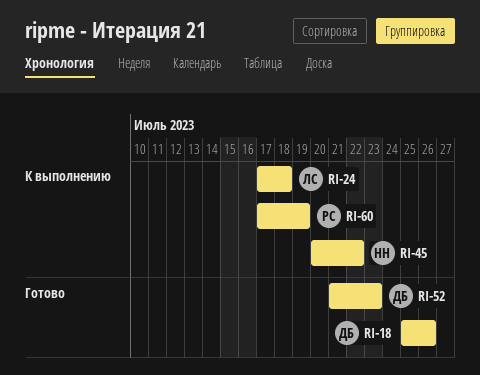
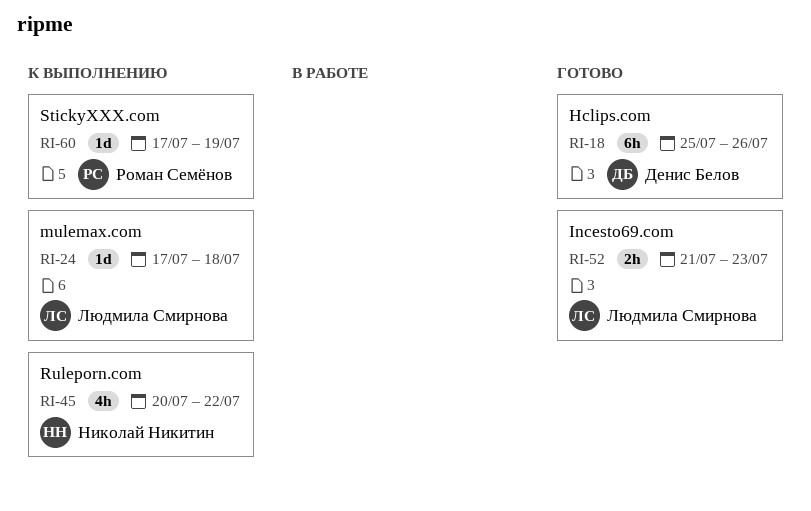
RI-52, owner: Денис Белов -> Людмила Смирнова

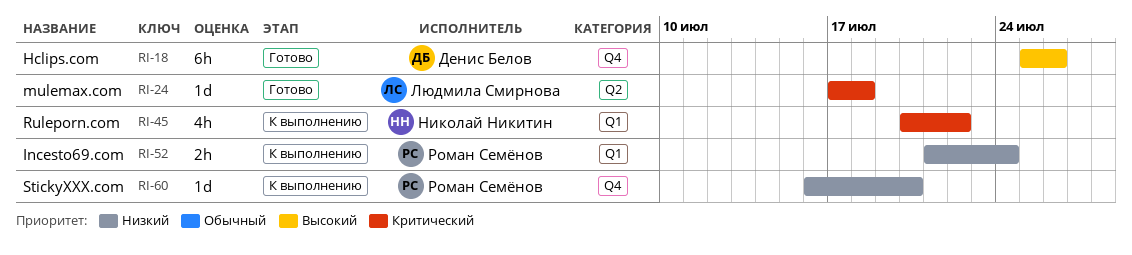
RI-24, status: К выполнению -> Готово
RI-52, status: Готово -> К выполнению
RI-52, owner: Людмила Смирнова -> Роман Семёнов
RI-52, due: Jul 23 -> Jul 24
RI-60, start: Jul 17 -> Jul 16
RI-60, due: Jul 19 -> Jul 20

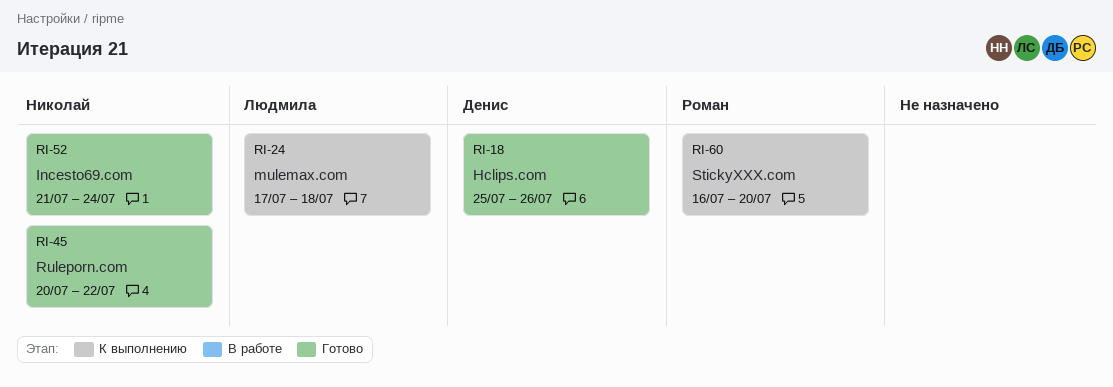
RI-24, status: Готово -> К выполнению
RI-45, status: К выполнению -> Готово
RI-52, status: К выполнению -> Готово
RI-52, owner: Роман Семёнов -> Николай Никитин

